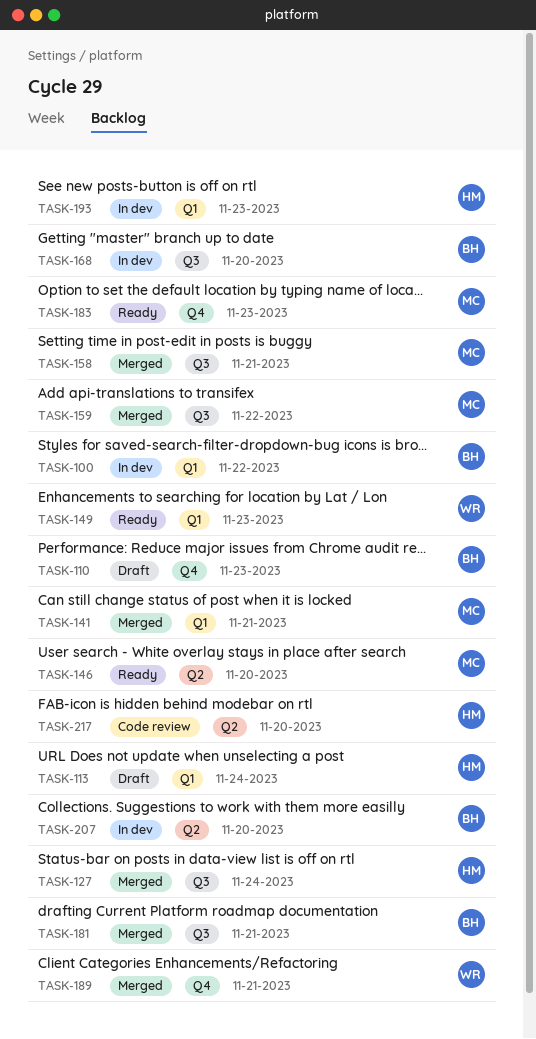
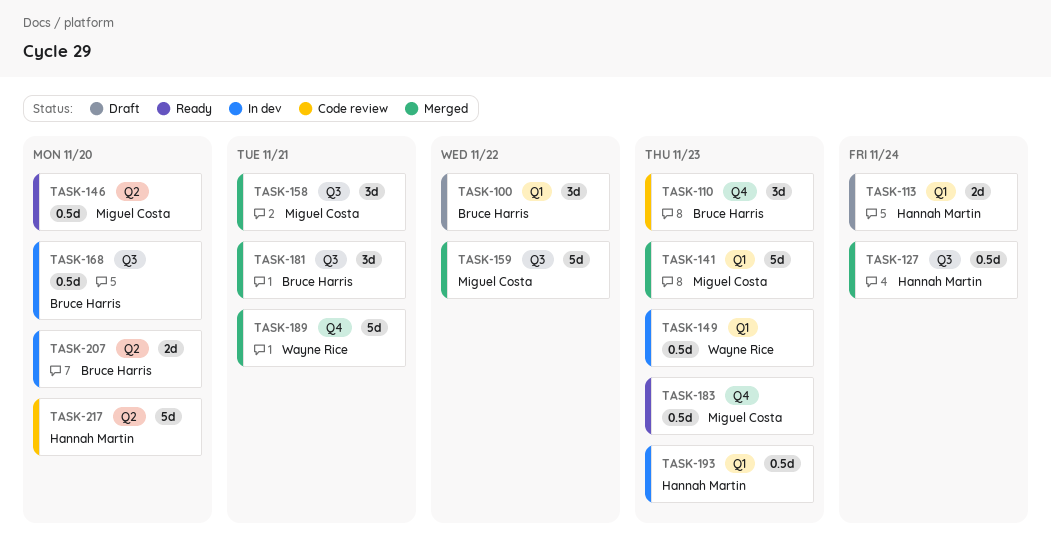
TASK-100, status: In dev -> Draft
TASK-110, status: Draft -> Code review
TASK-141, due: Nov 21 -> Nov 23
TASK-149, status: Ready -> In dev

